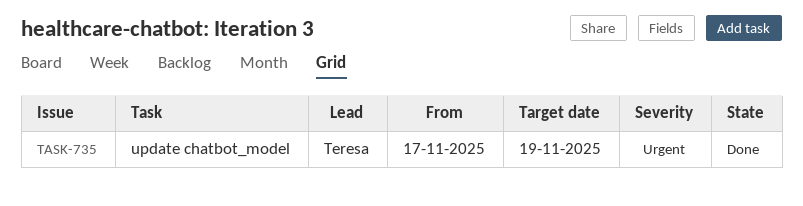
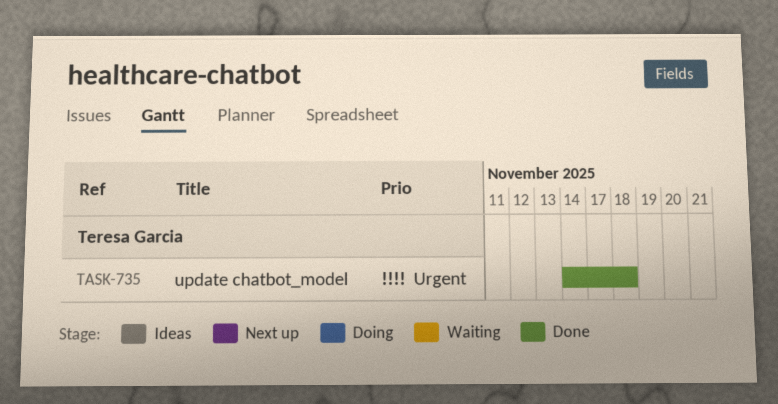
TASK-735, start: Nov 17 -> Nov 14
TASK-735, due: Nov 19 -> Nov 18

